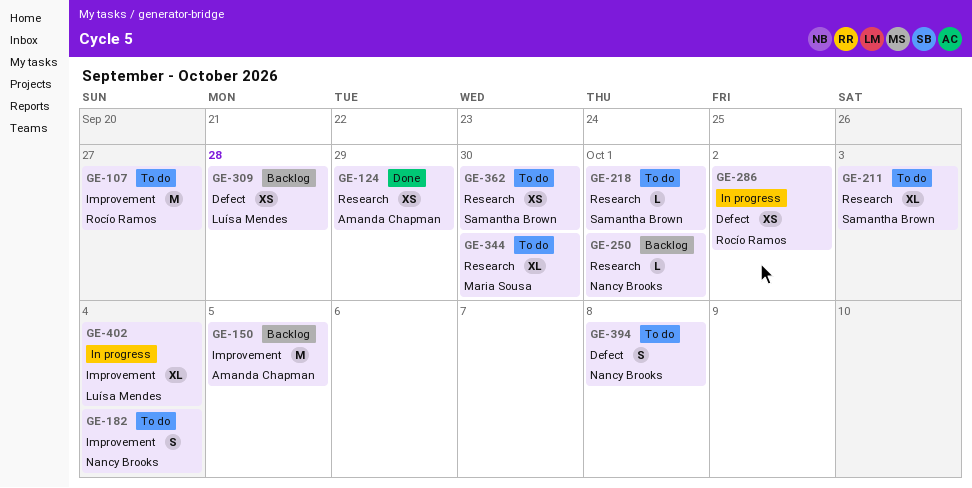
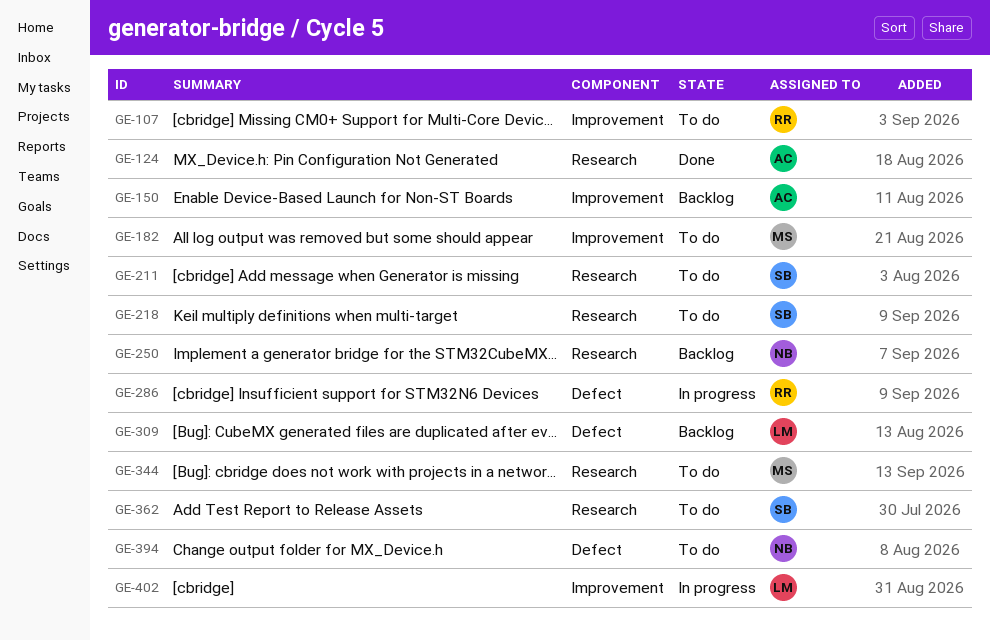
GE-182, owner: Nancy Brooks -> Maria Sousa

